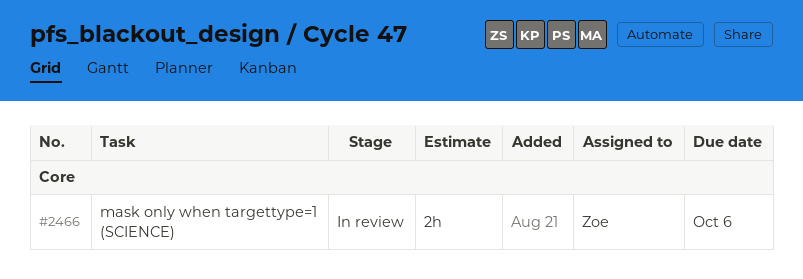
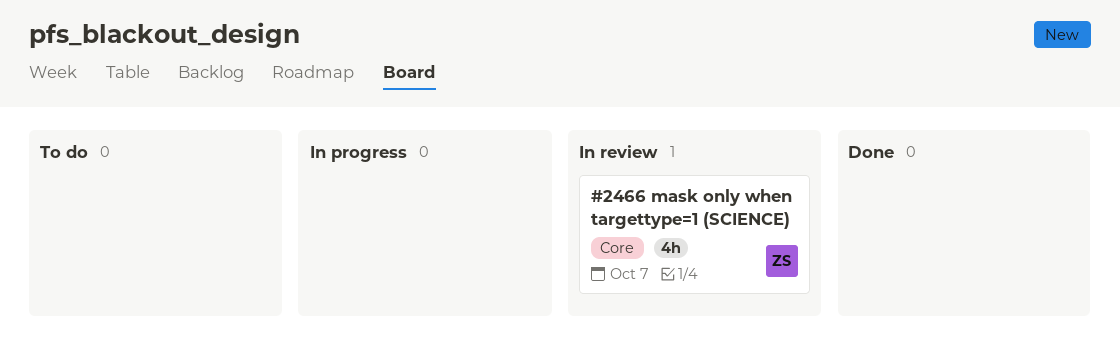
#2466, estimate: 2h -> 4h
#2466, due: Oct 6 -> Oct 7

